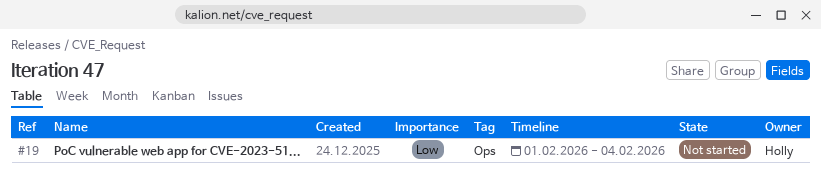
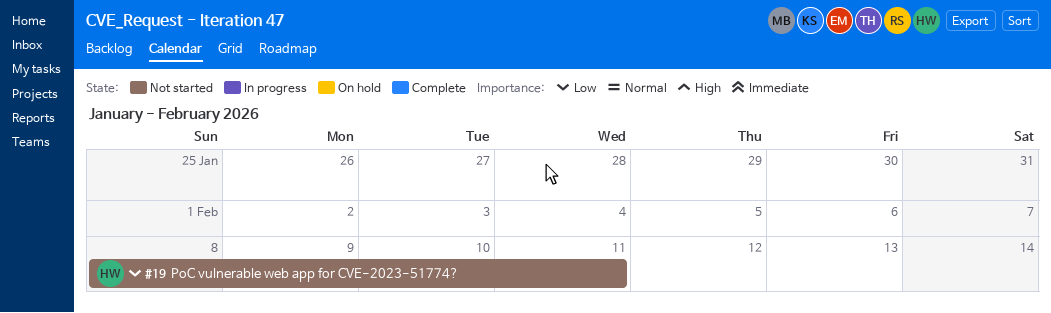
#19, start: Feb 1 -> Feb 8
#19, due: Feb 4 -> Feb 11

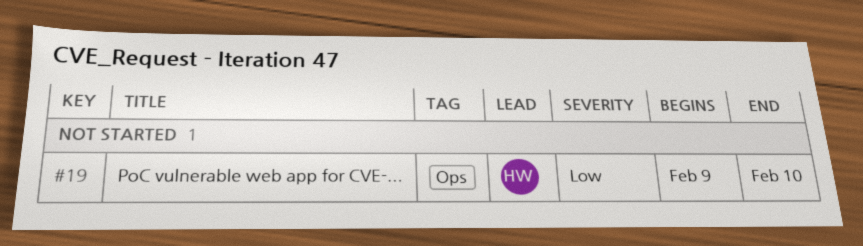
#19, start: Feb 8 -> Feb 9
#19, due: Feb 11 -> Feb 10

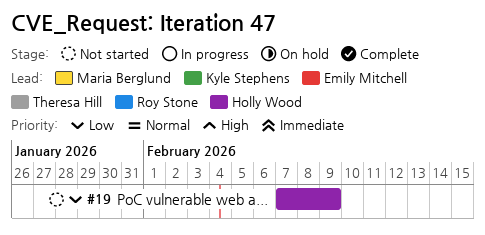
#19, start: Feb 9 -> Feb 7
#19, due: Feb 10 -> Feb 9

